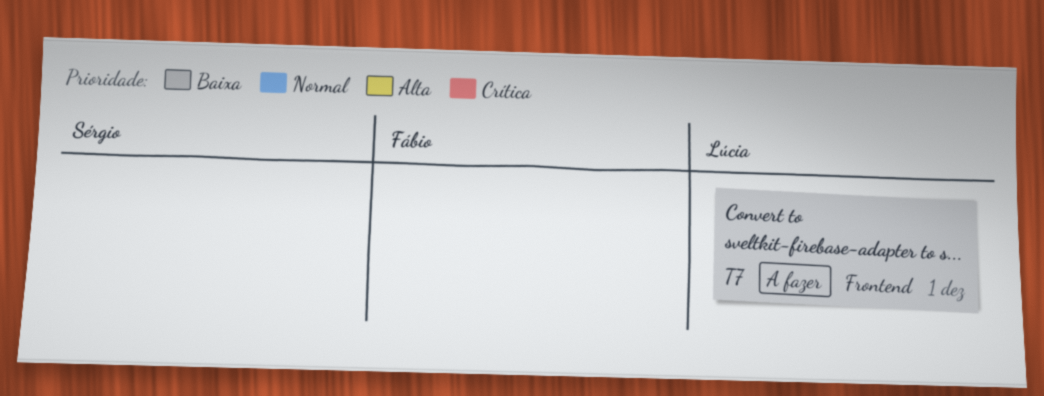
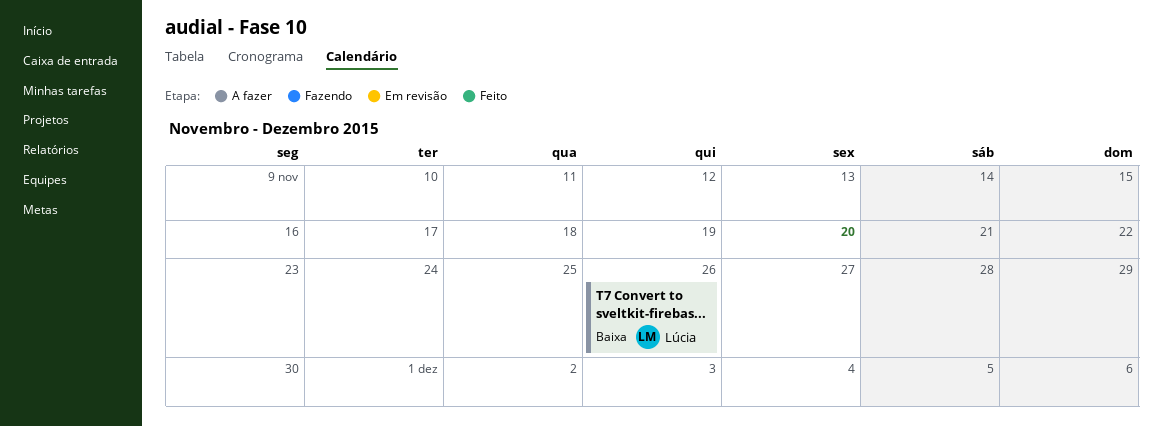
T7, due: Dec 1 -> Nov 26

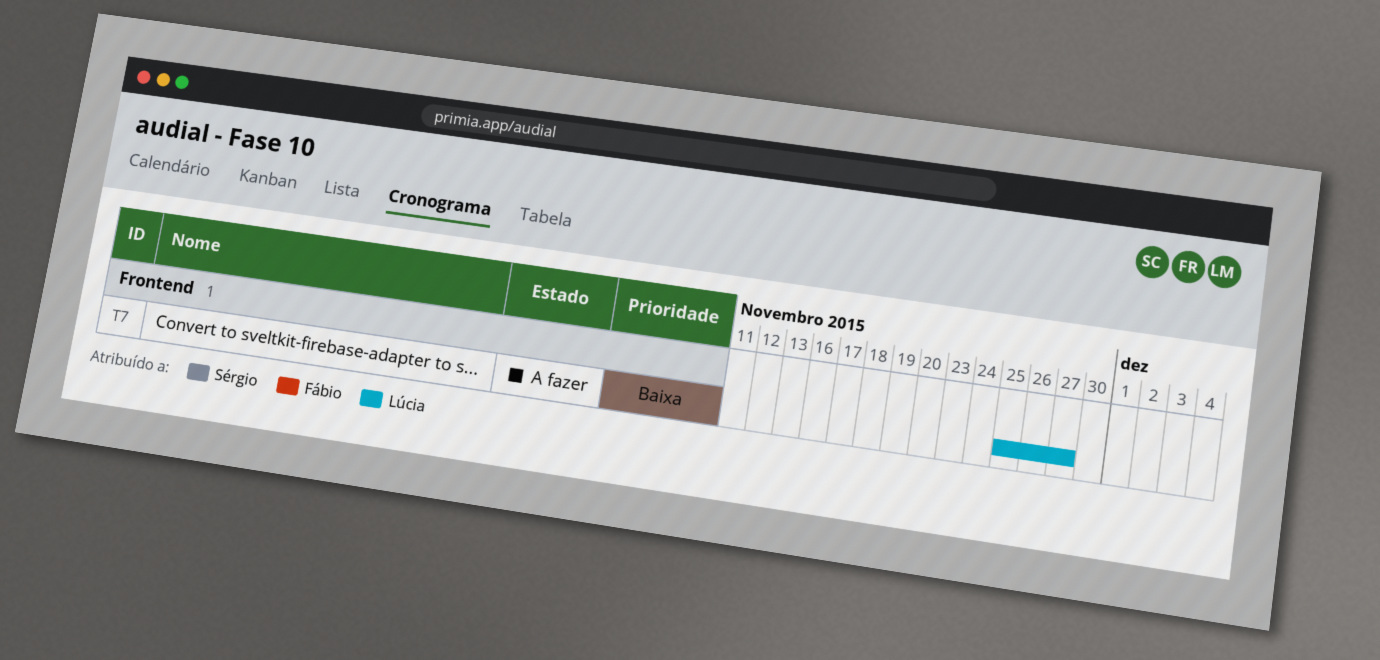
T7, due: Nov 26 -> Nov 27

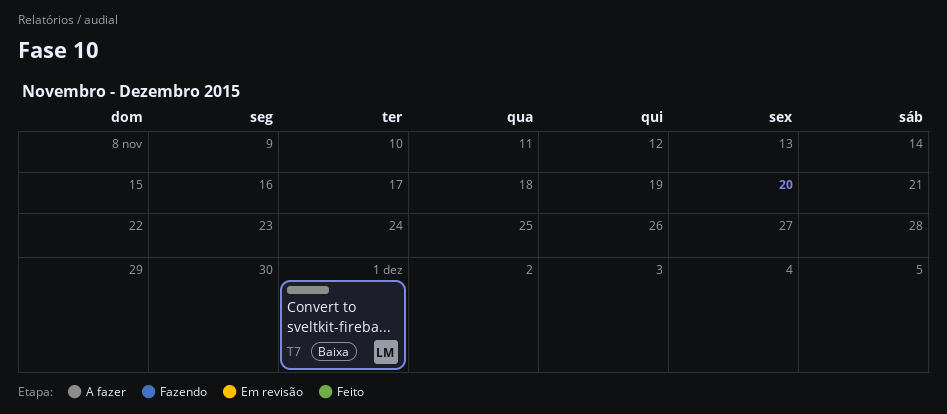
T7, due: Nov 27 -> Dec 1

